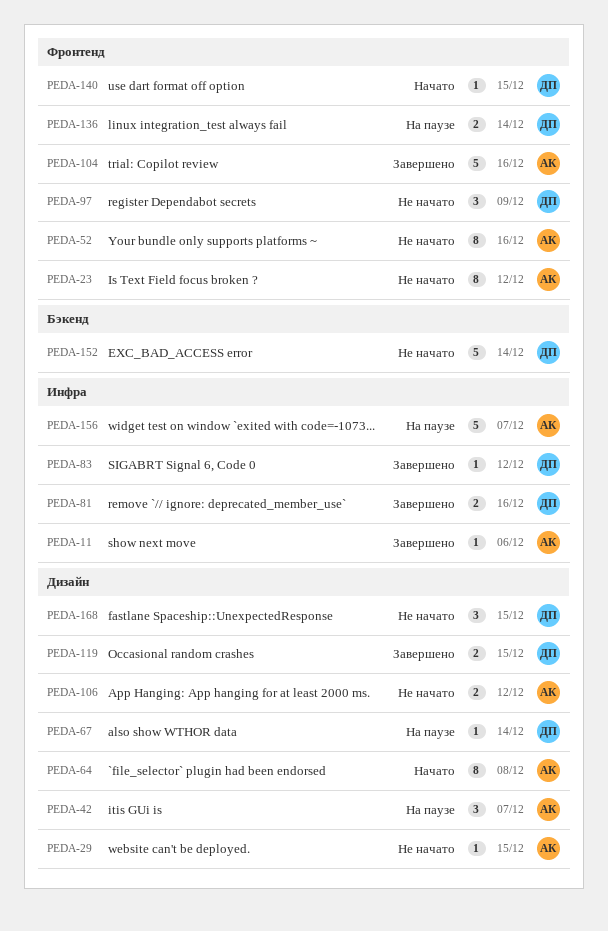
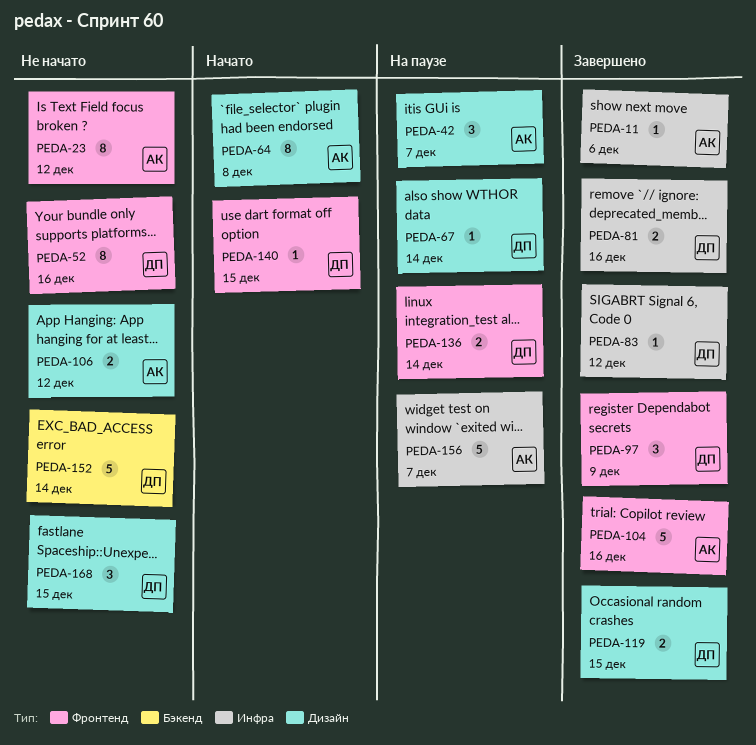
PEDA-29: present -> none
PEDA-52, owner: АК -> ДП
PEDA-97, status: Не начато -> Завершено

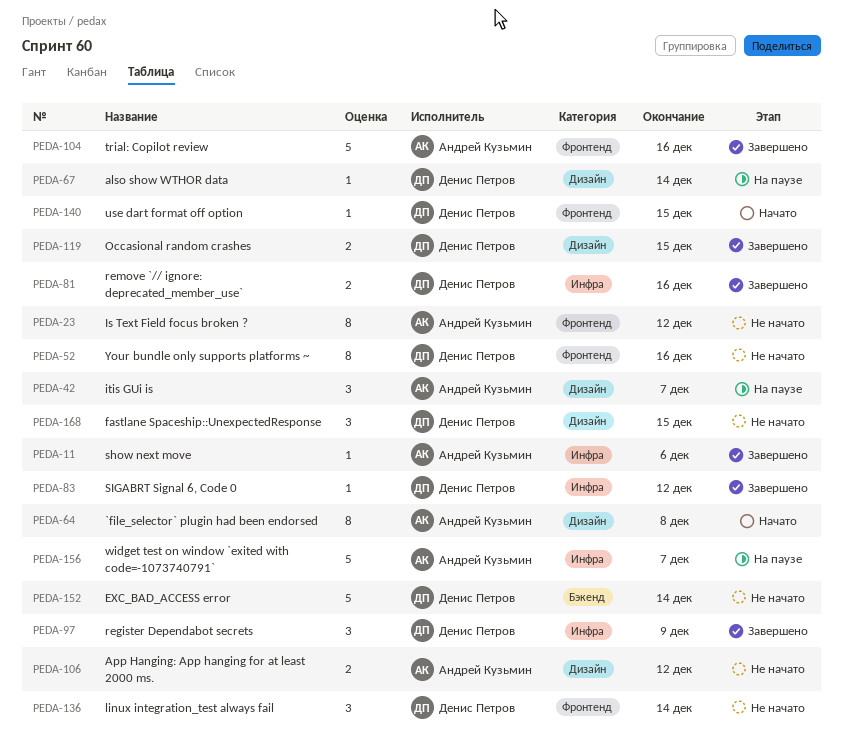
PEDA-97, label: Фронтенд -> Инфра
PEDA-136, status: На паузе -> Не начато
PEDA-136, estimate: 2 -> 3

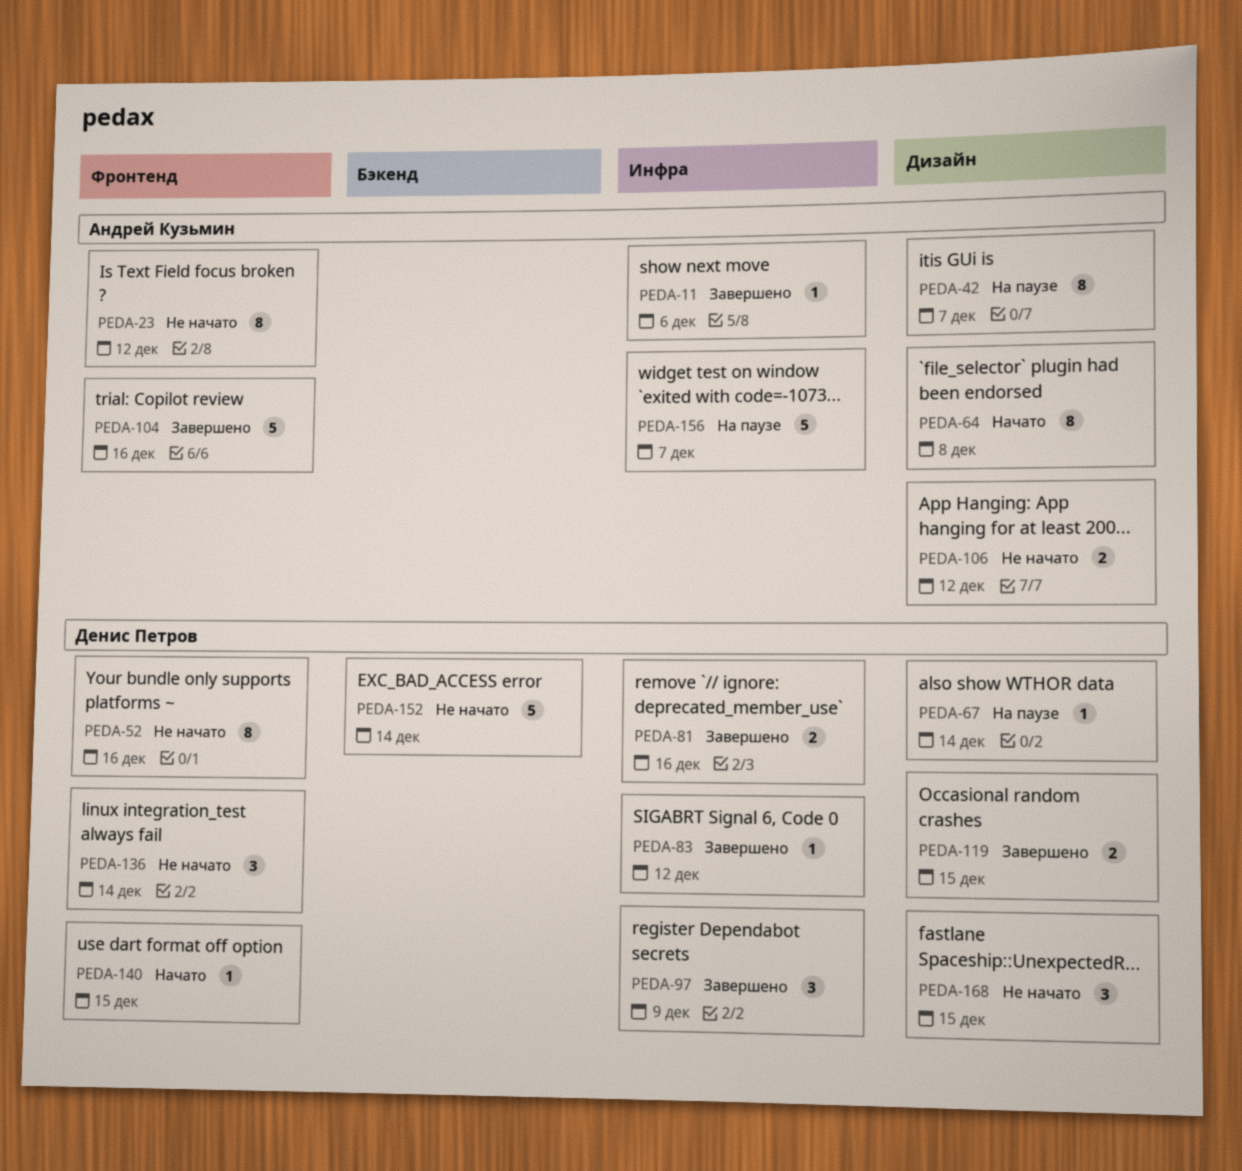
PEDA-42, estimate: 3 -> 8

